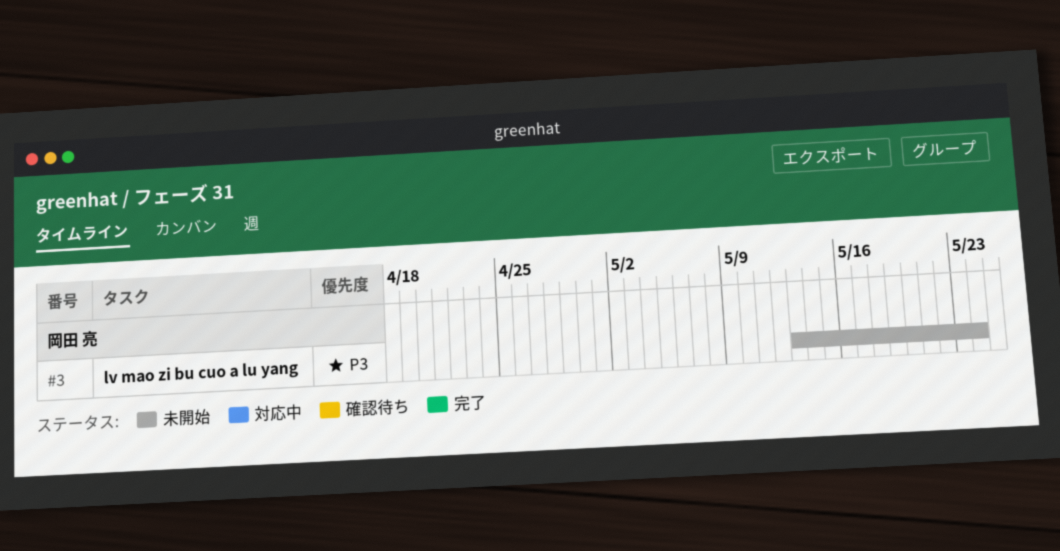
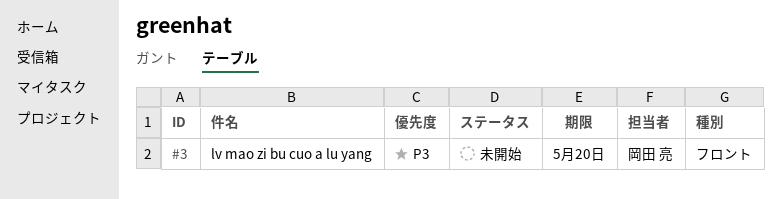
#3, due: May 24 -> May 20

